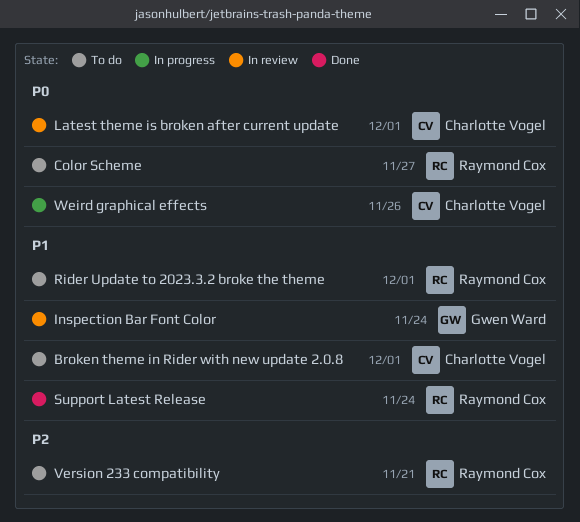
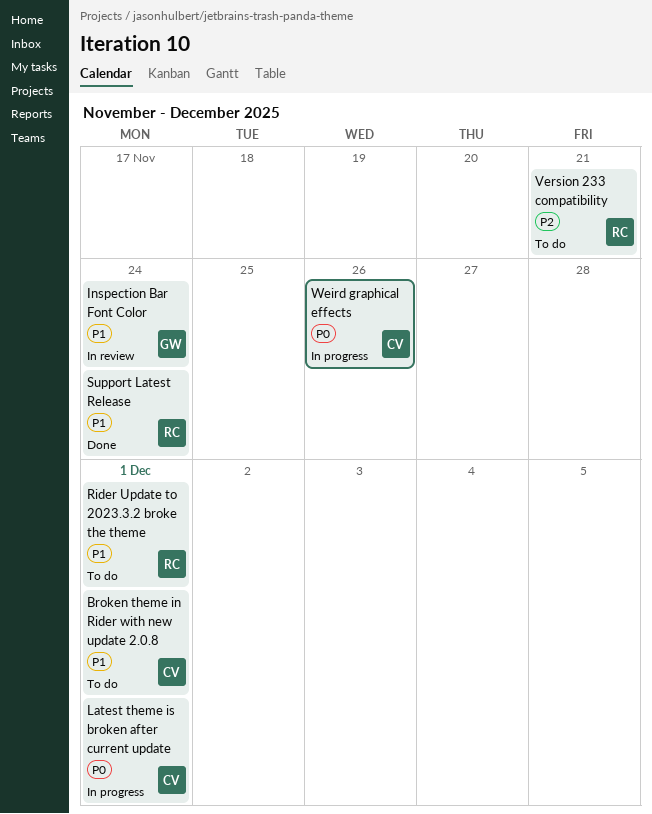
Color Scheme: present -> none
Latest theme is broken after current update, status: In review -> In progress

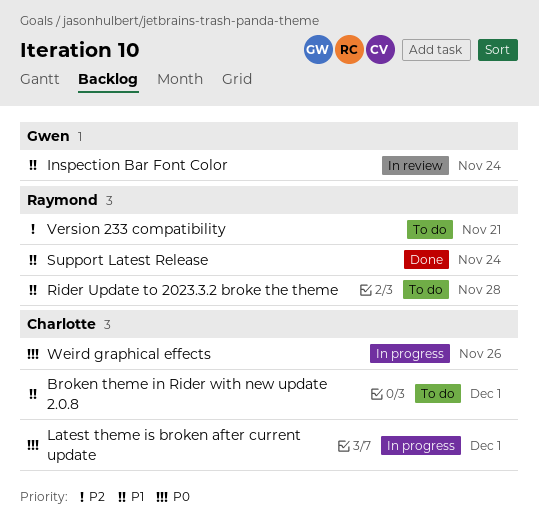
Rider Update to 2023.3.2 broke the theme, due: Dec 1 -> Nov 28

